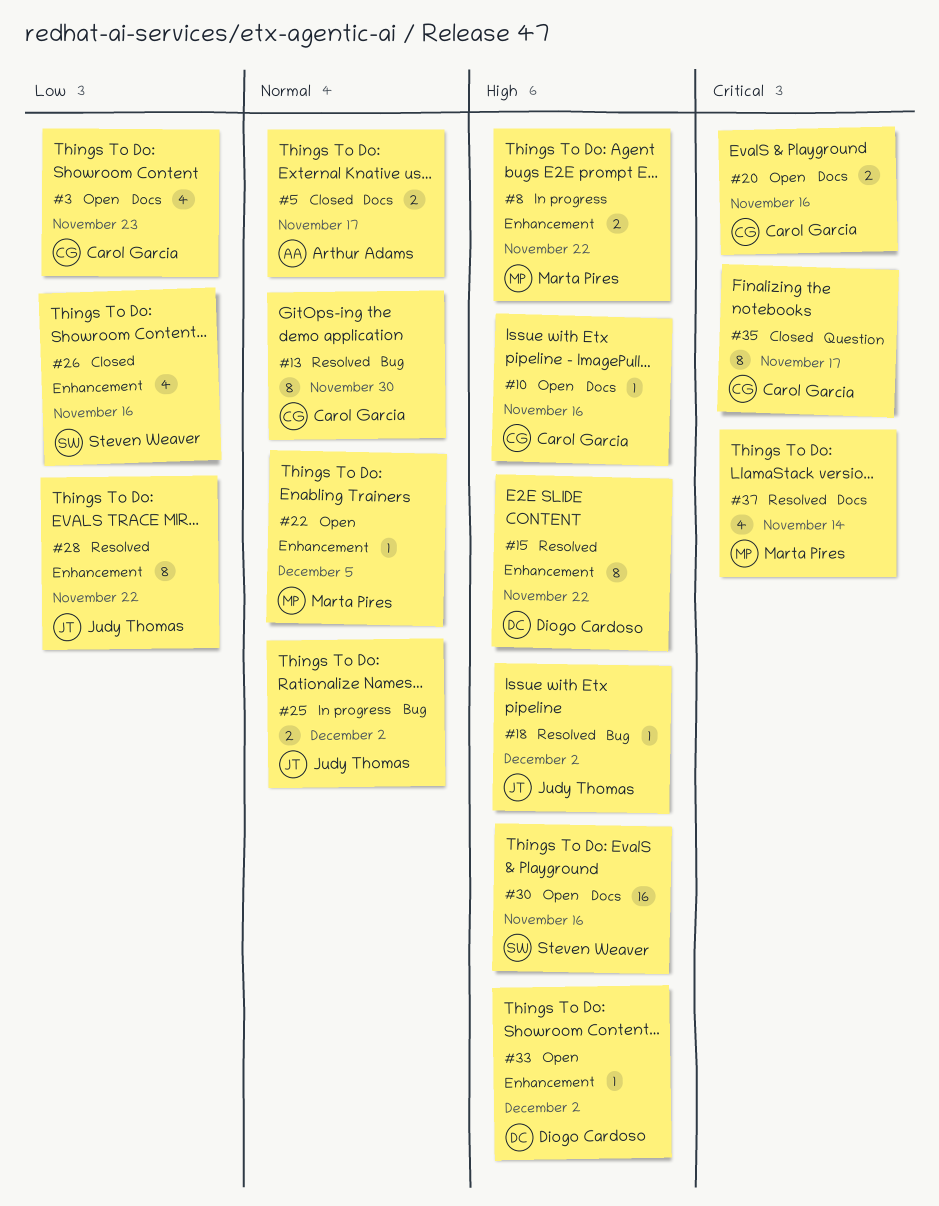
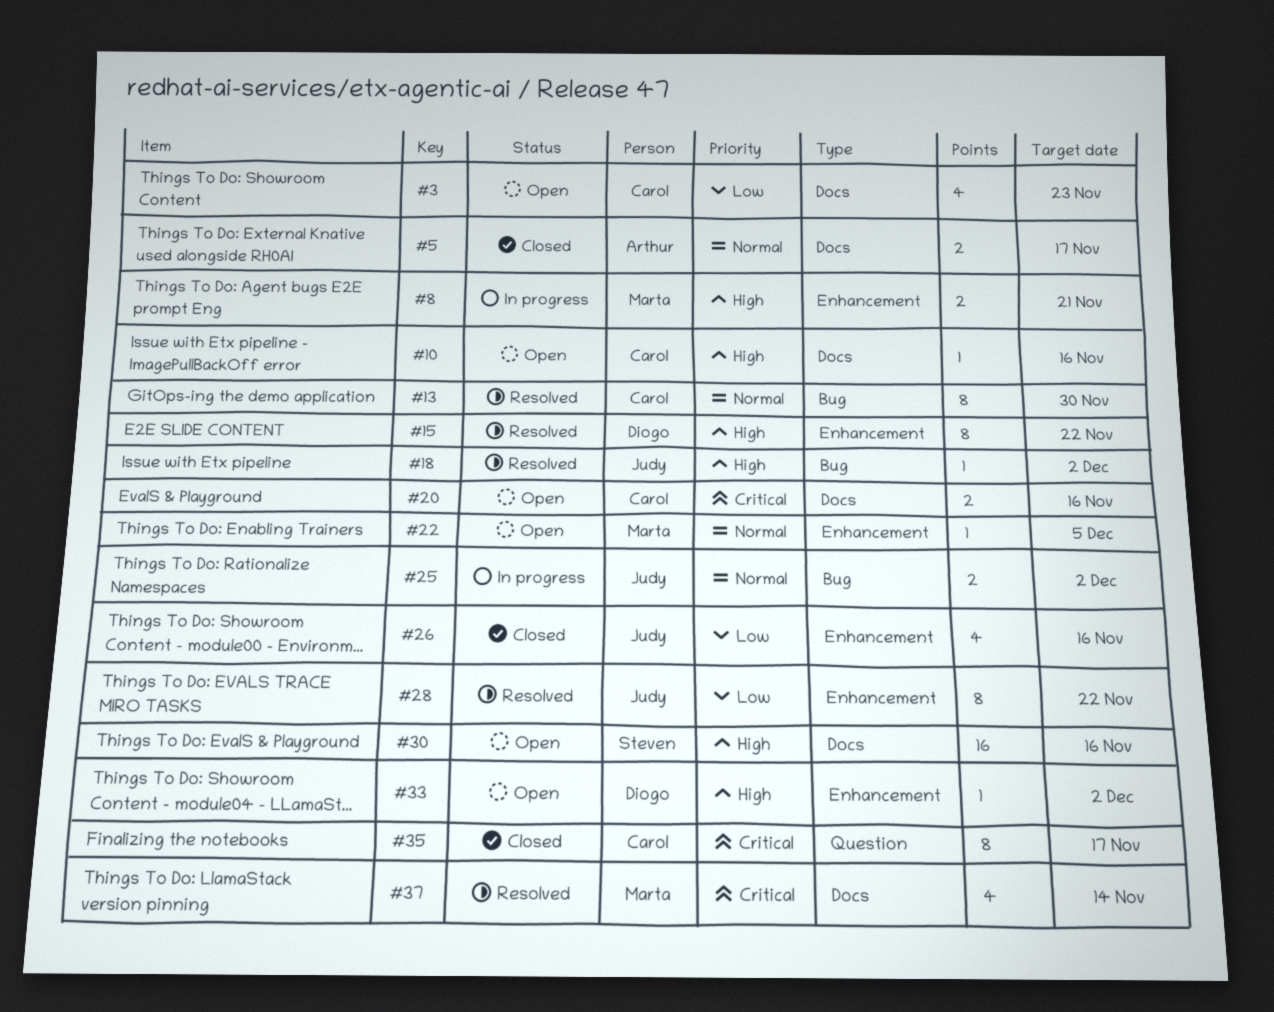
#8, due: Nov 22 -> Nov 21
#26, owner: Steven Weaver -> Judy Thomas

